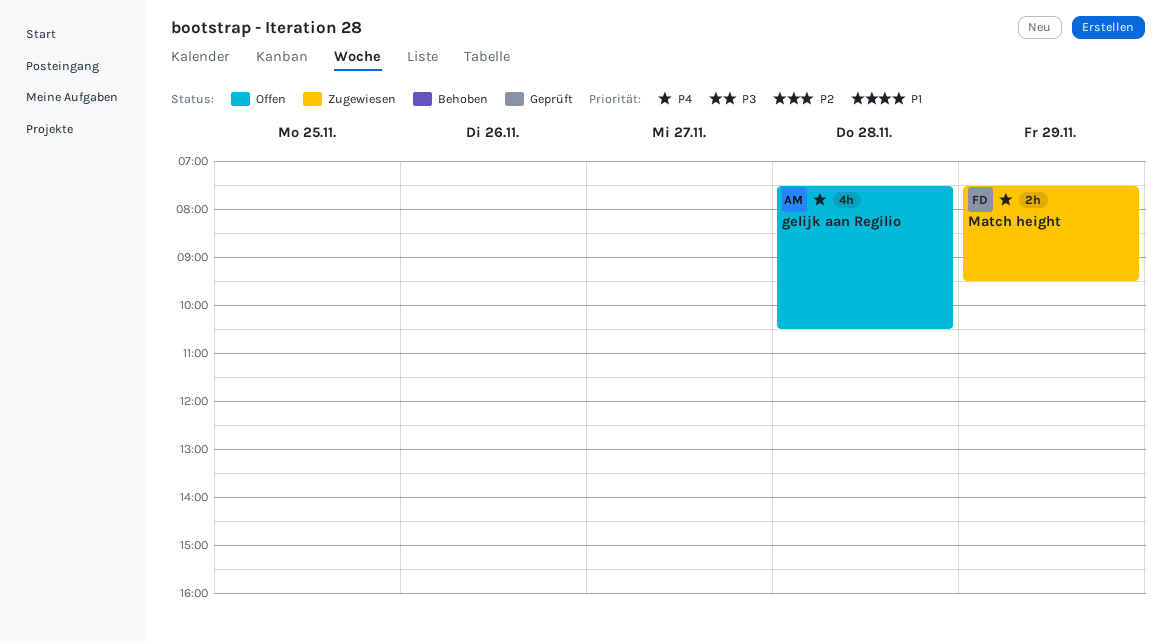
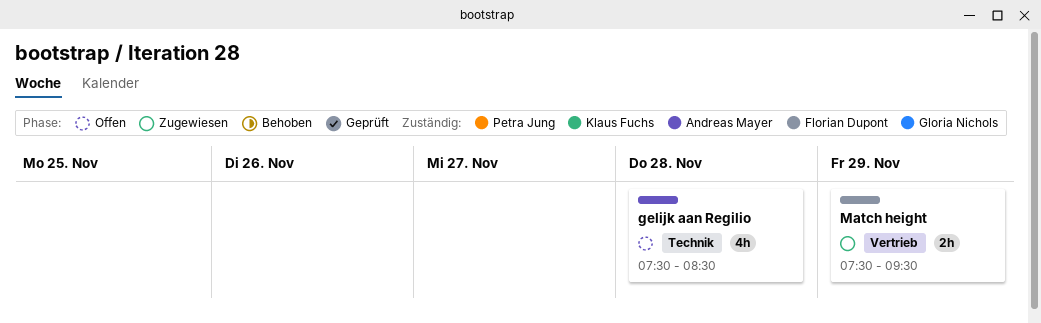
gelijk aan Regilio, ends: 10:30 -> 08:30

